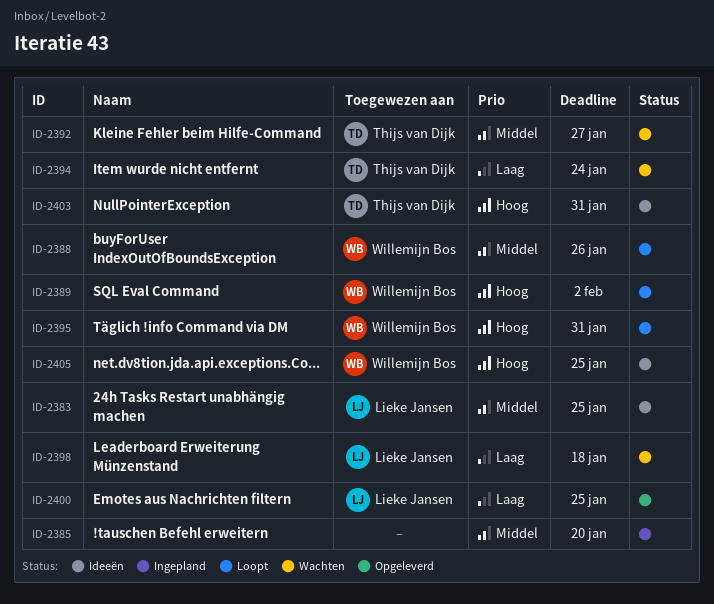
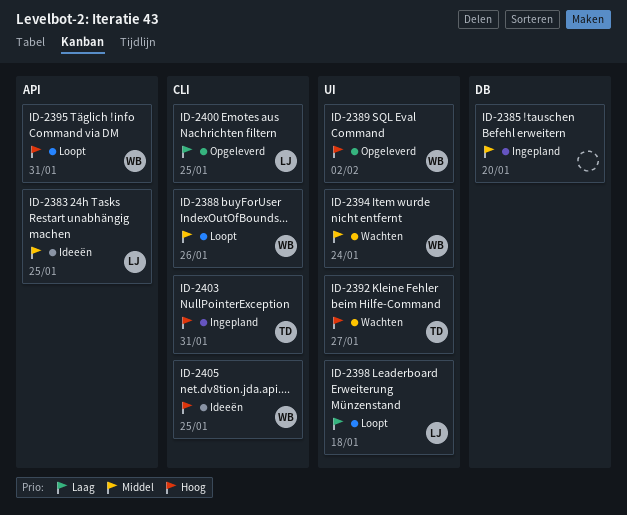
ID-2389, status: Loopt -> Opgeleverd
ID-2392, priority: Middel -> Hoog
ID-2394, owner: Thijs van Dijk -> Willemijn Bos
ID-2394, priority: Laag -> Middel
ID-2398, status: Wachten -> Loopt
ID-2403, status: Ideeën -> Ingepland

